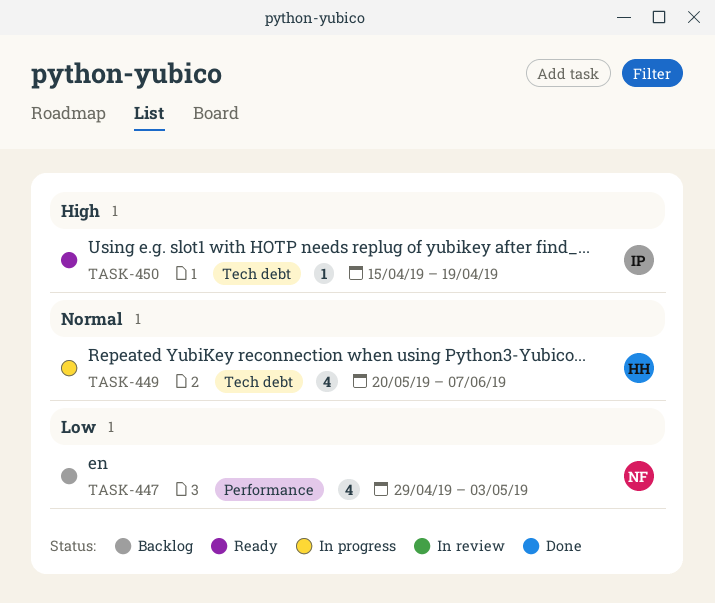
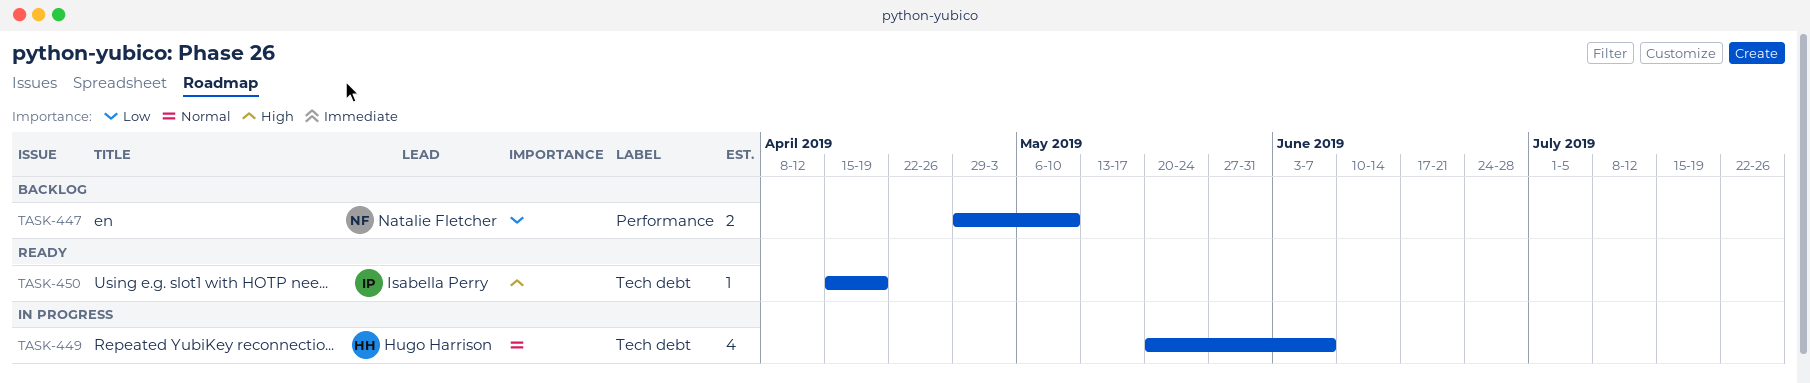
TASK-447, estimate: 4 -> 2
TASK-447, due: May 3 -> May 10

